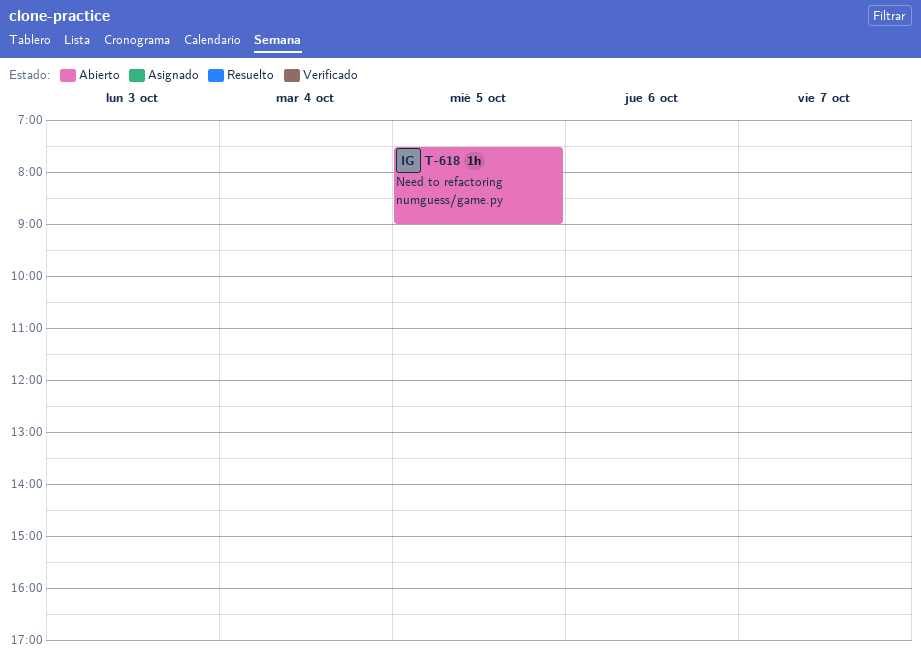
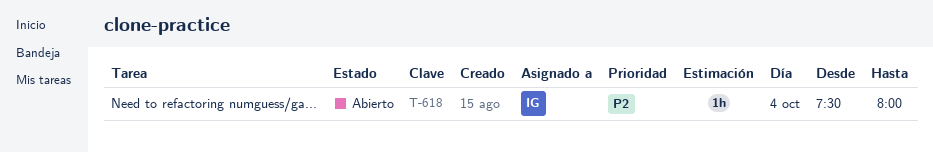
T-618, day: Oct 5 -> Oct 4
T-618, ends: 09:00 -> 08:00

